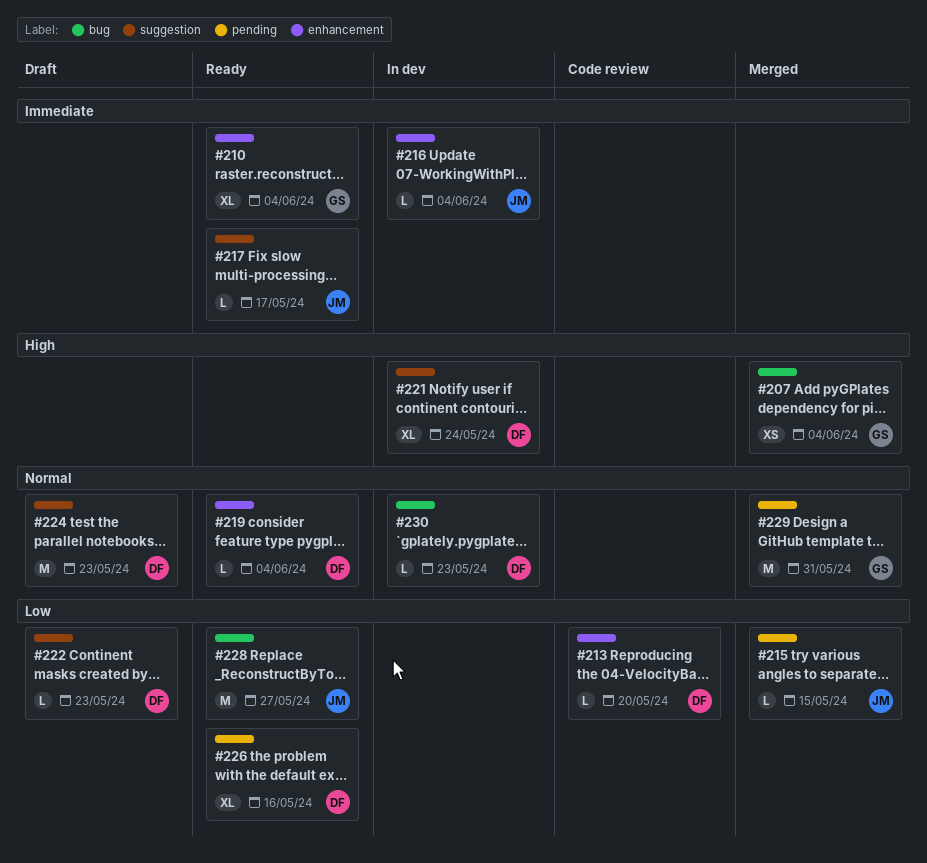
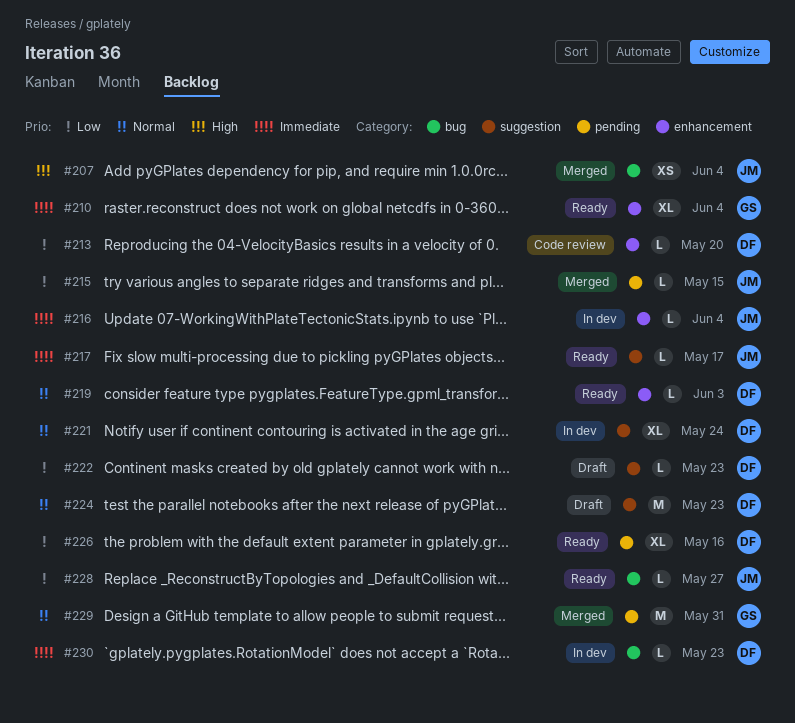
#207, owner: GS -> JM
#219, due: Jun 4 -> Jun 3
#221, priority: High -> Normal
#228, estimate: M -> L
#230, priority: Normal -> Immediate

